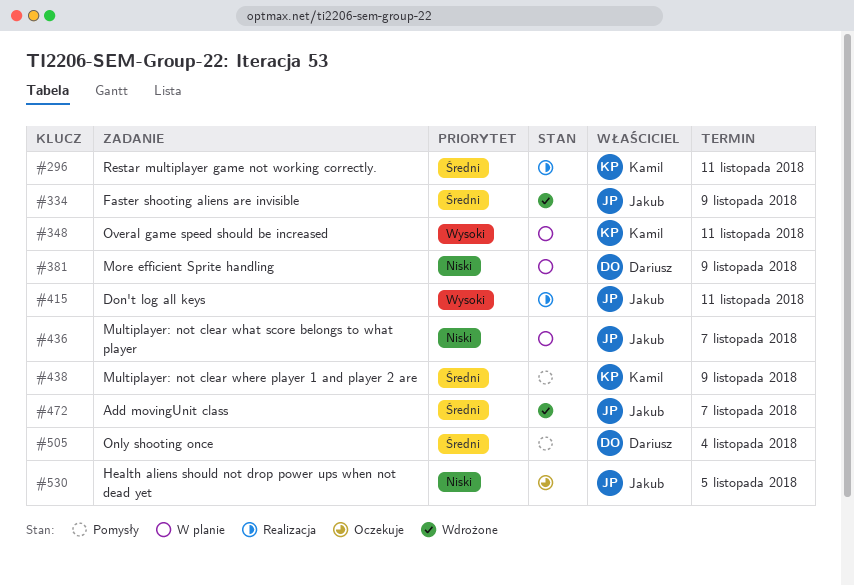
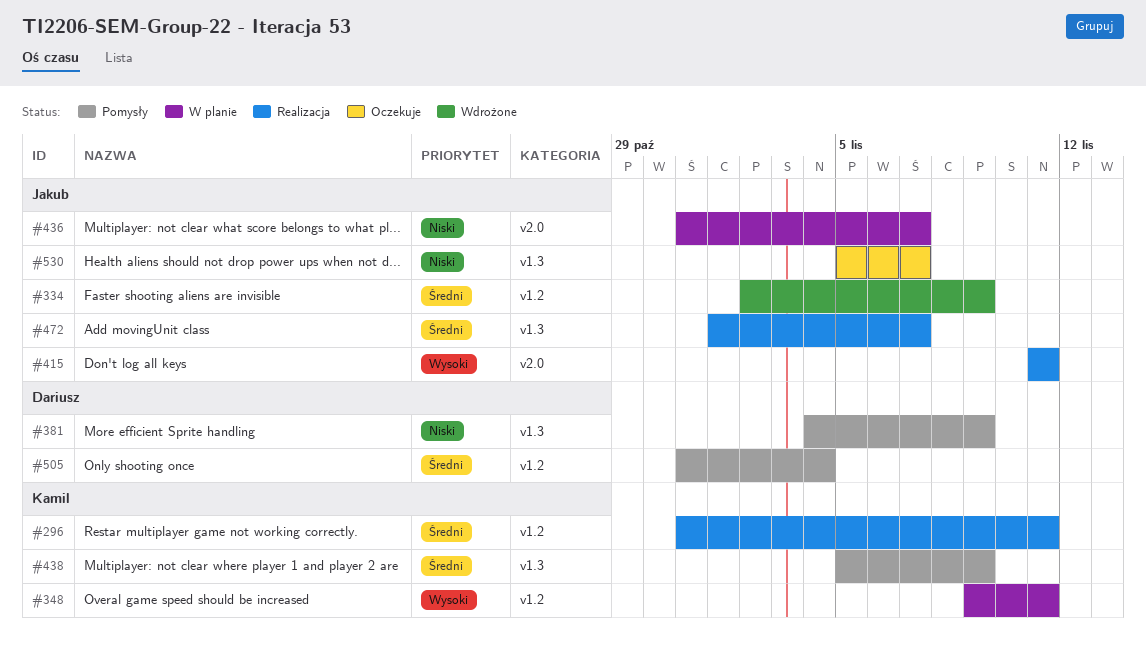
#381, status: W planie -> Pomysły
#472, status: Wdrożone -> Realizacja
#530, due: Nov 5 -> Nov 7

